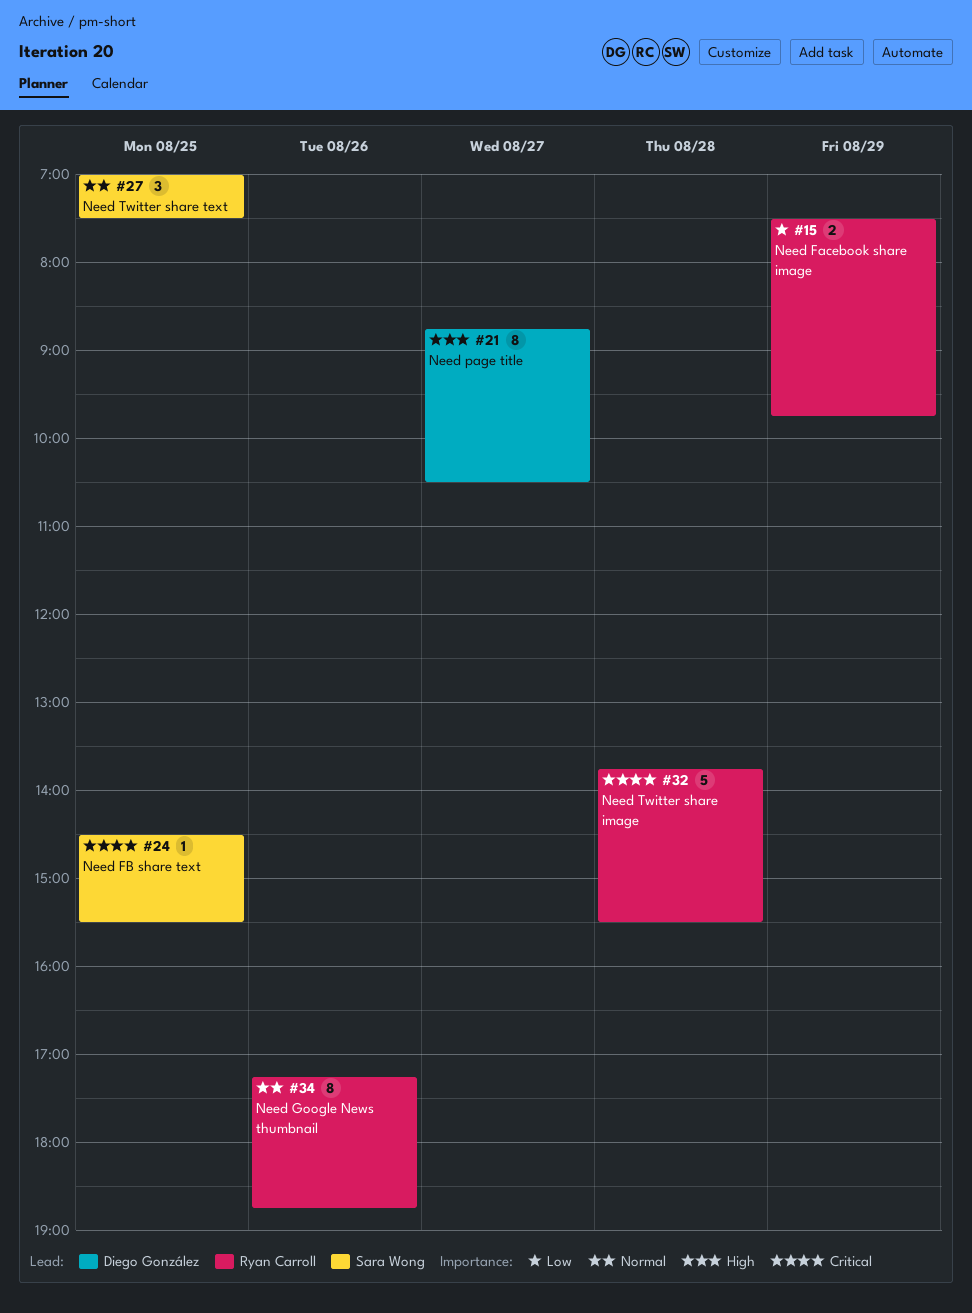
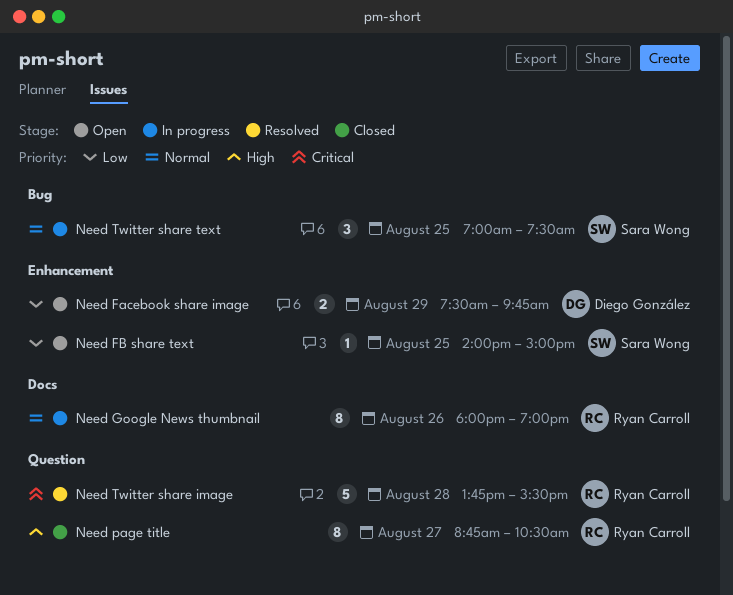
Need Facebook share image, owner: Ryan Carroll -> Diego González
Need FB share text, priority: Critical -> Low
Need FB share text, begins: 14:30 -> 14:00
Need FB share text, ends: 15:30 -> 15:00
Need Google News thumbnail, begins: 17:15 -> 18:00
Need Google News thumbnail, ends: 18:45 -> 19:00
Need page title, owner: Diego González -> Ryan Carroll

